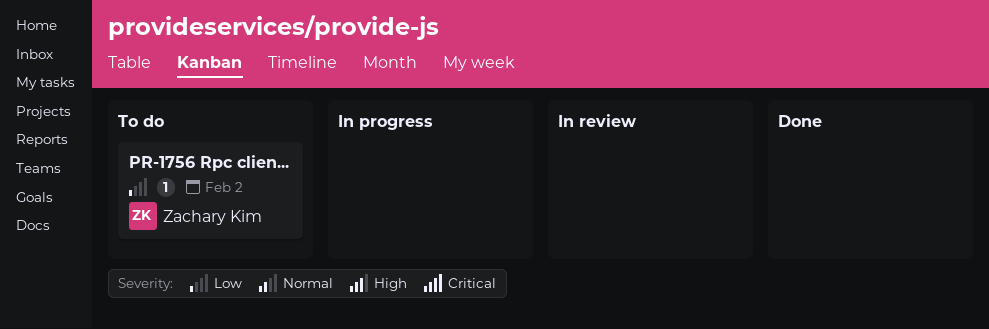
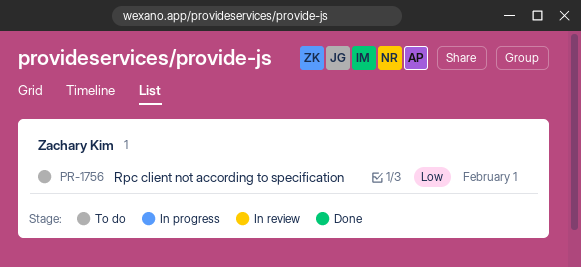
PR-1756, due: Feb 2 -> Feb 1

